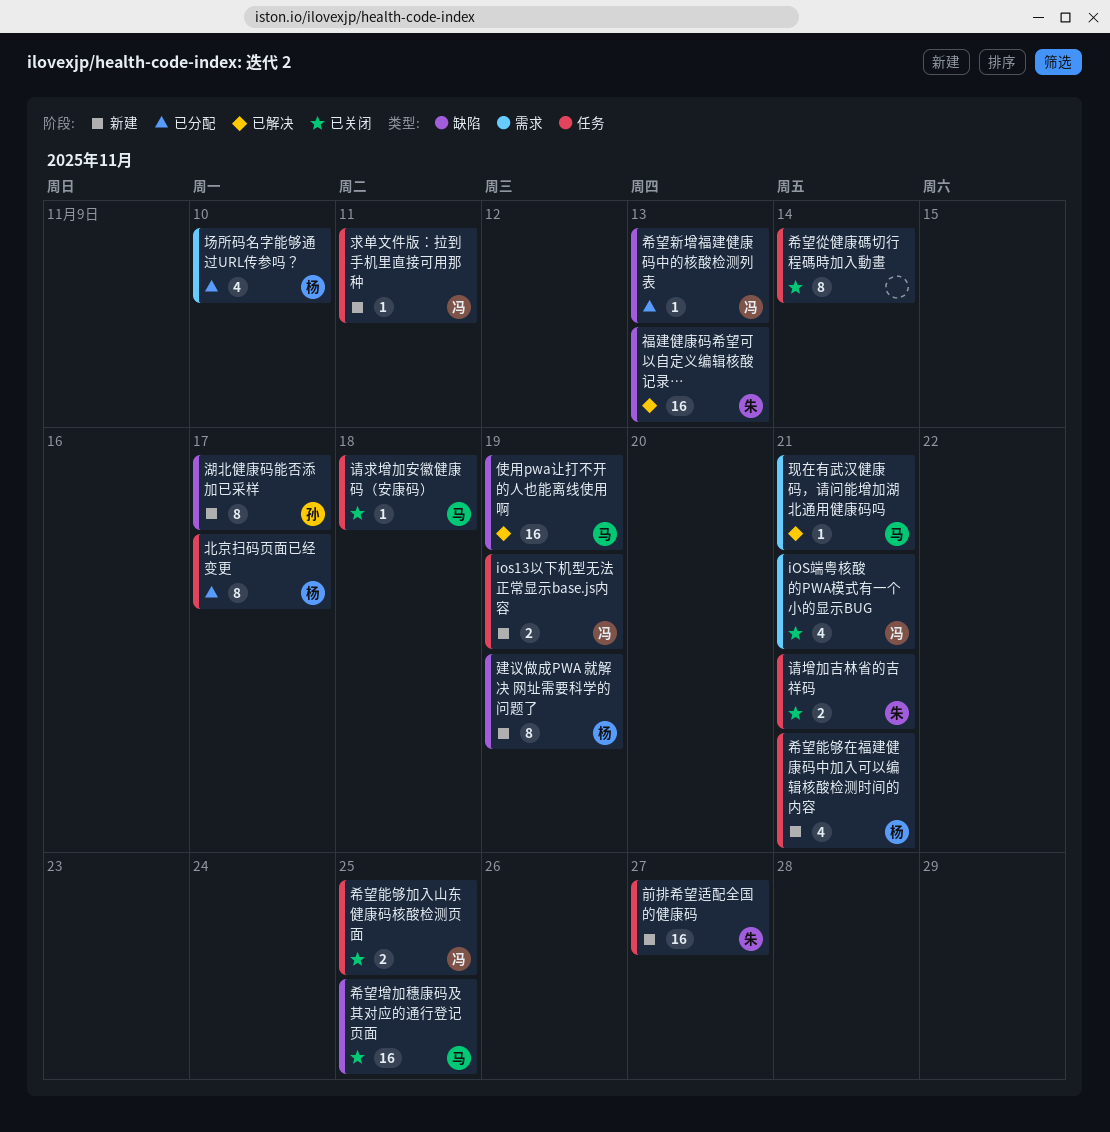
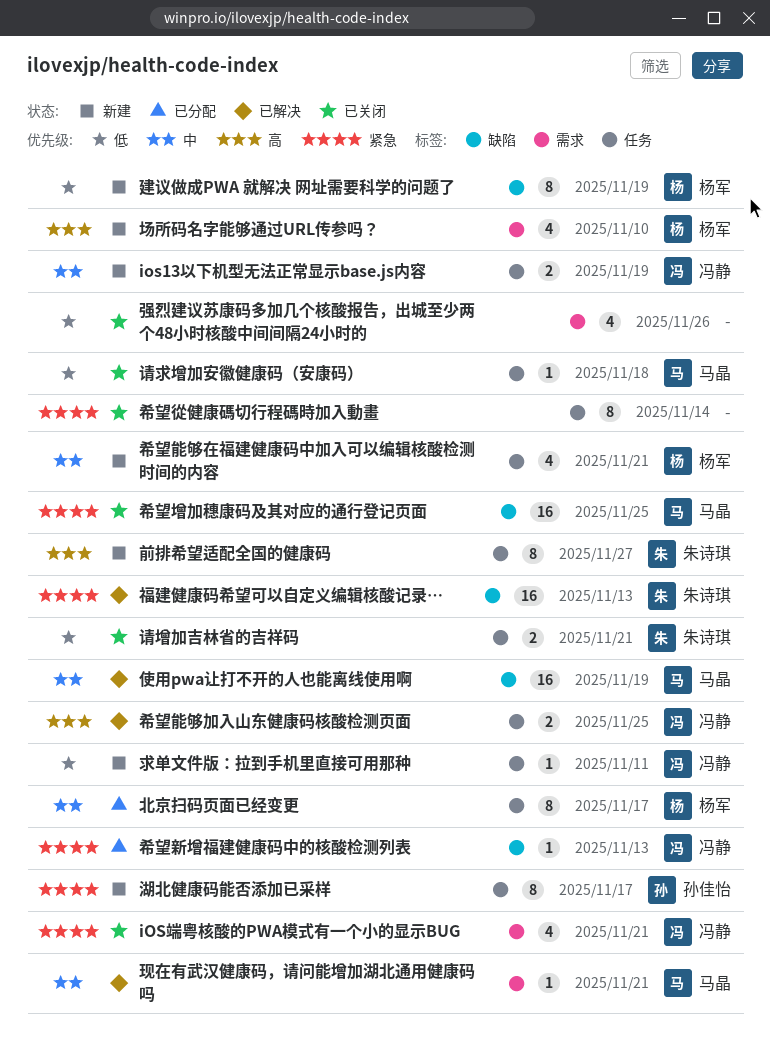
前排希望适配全国的健康码, estimate: 16 -> 8
场所码名字能够通过URL传参吗？, status: 已分配 -> 新建
希望能够加入山东健康码核酸检测页面, status: 已关闭 -> 已解决
强烈建议苏康码多加几个核酸报告，出城至少两个48小时核酸中间间隔24小时的: none -> present
湖北健康码能否添加已采样, label: 缺陷 -> 任务

